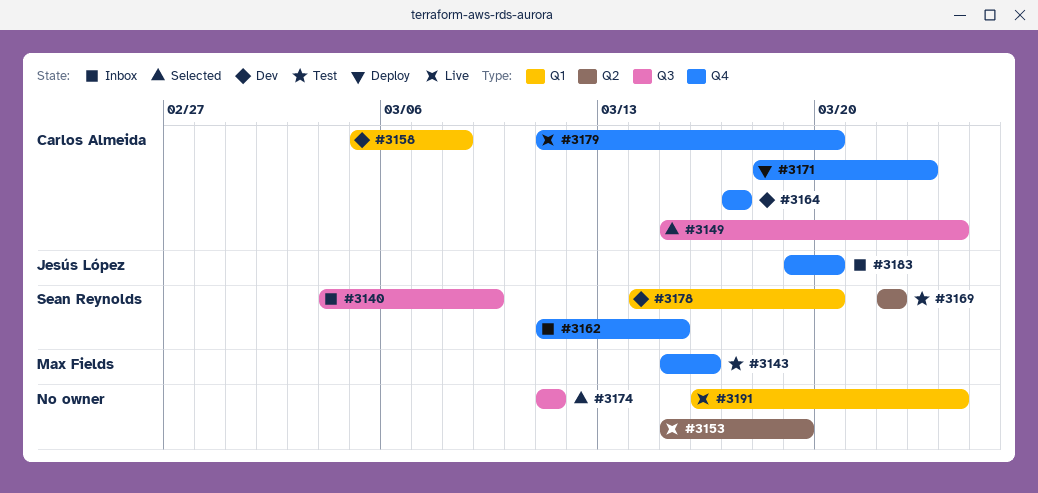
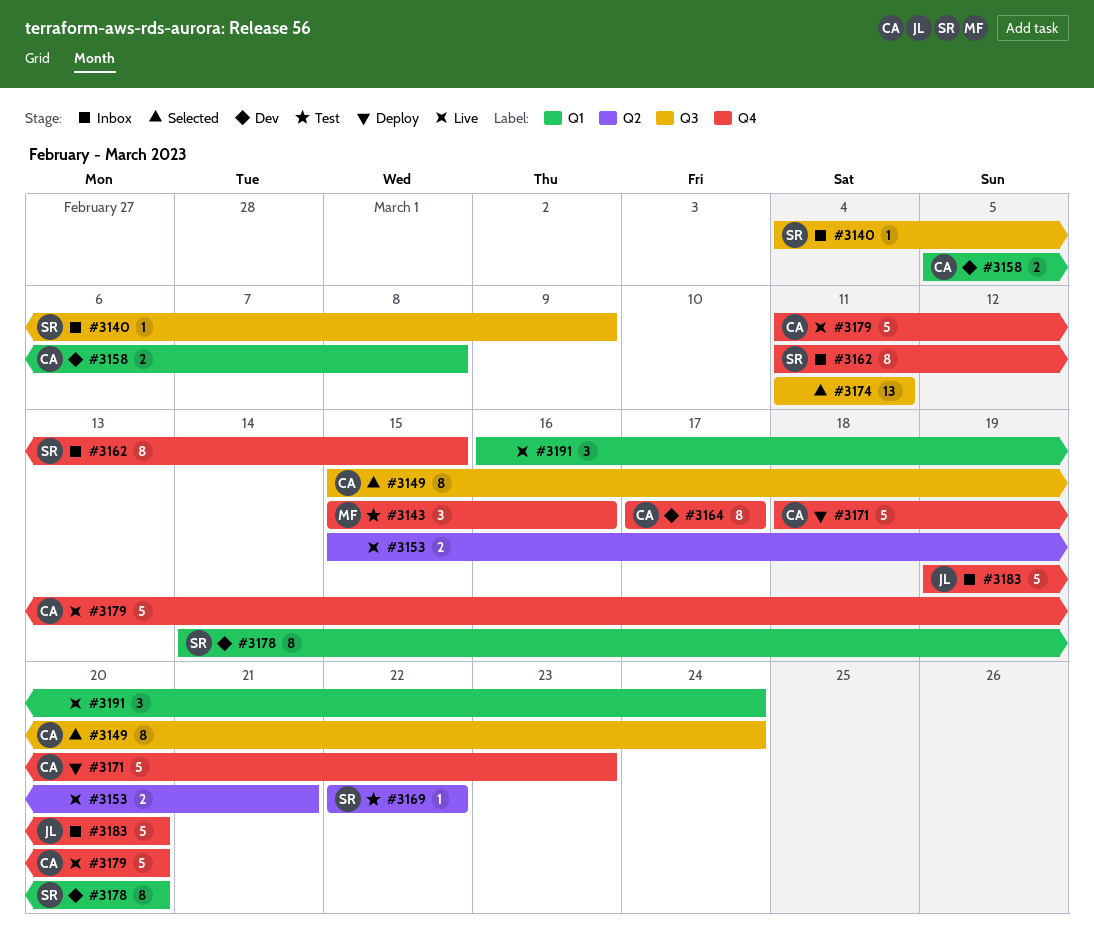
#3153, due: Mar 19 -> Mar 21

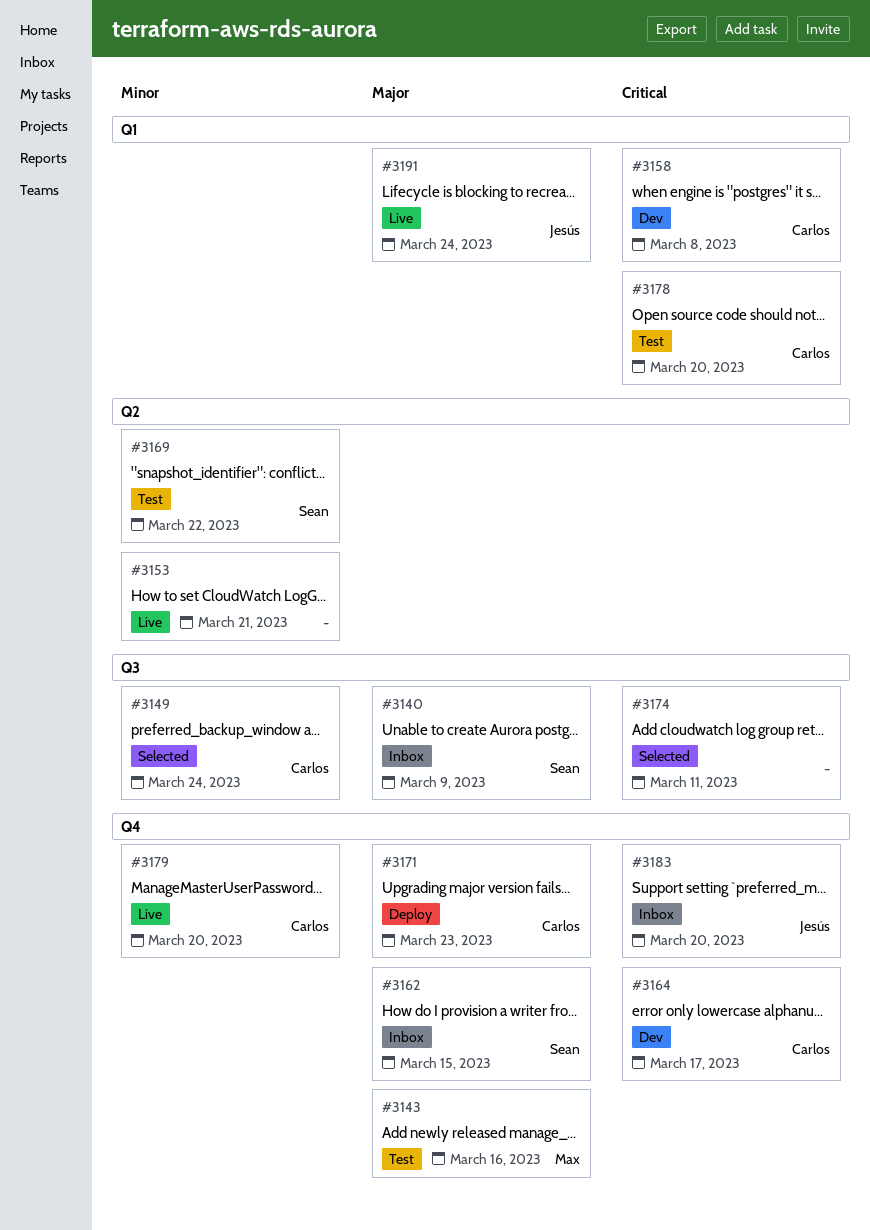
#3178, status: Dev -> Test
#3178, owner: Sean -> Carlos
#3191, owner: none -> Jesús

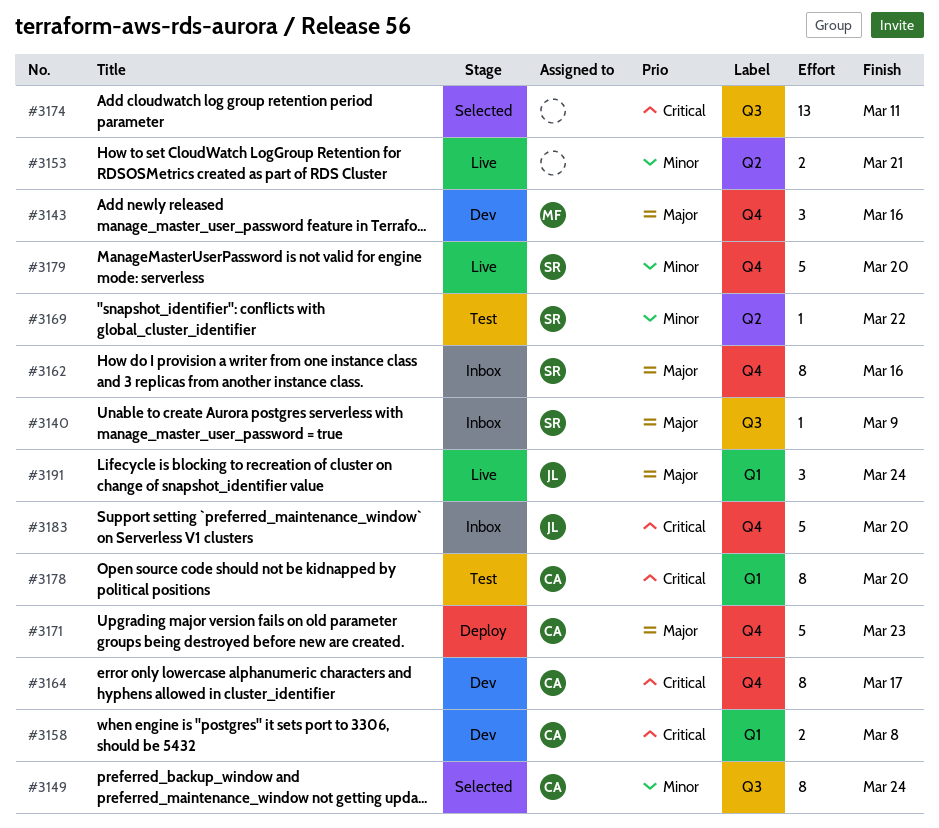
#3143, status: Test -> Dev
#3162, due: Mar 15 -> Mar 16
#3179, owner: Carlos -> Sean

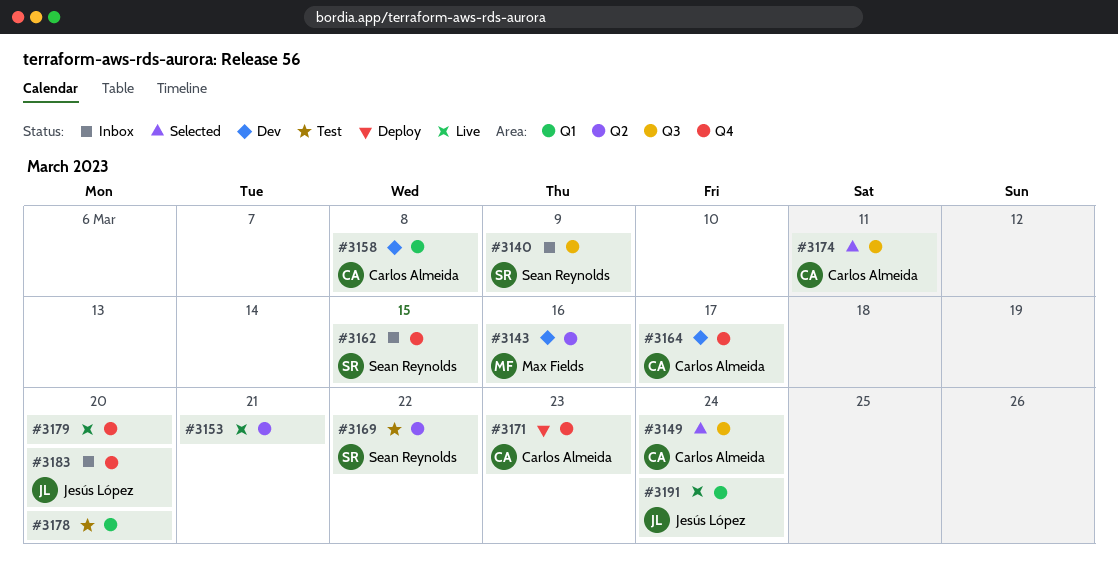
#3143, label: Q4 -> Q2
#3162, due: Mar 16 -> Mar 15
#3174, owner: none -> Carlos Almeida
#3178, owner: Carlos Almeida -> none
#3179, owner: Sean Reynolds -> none

